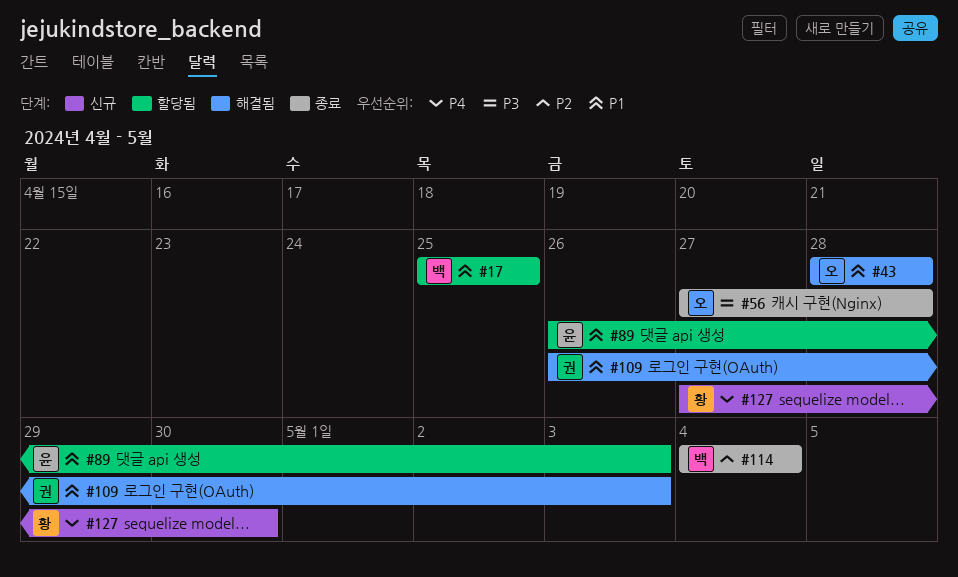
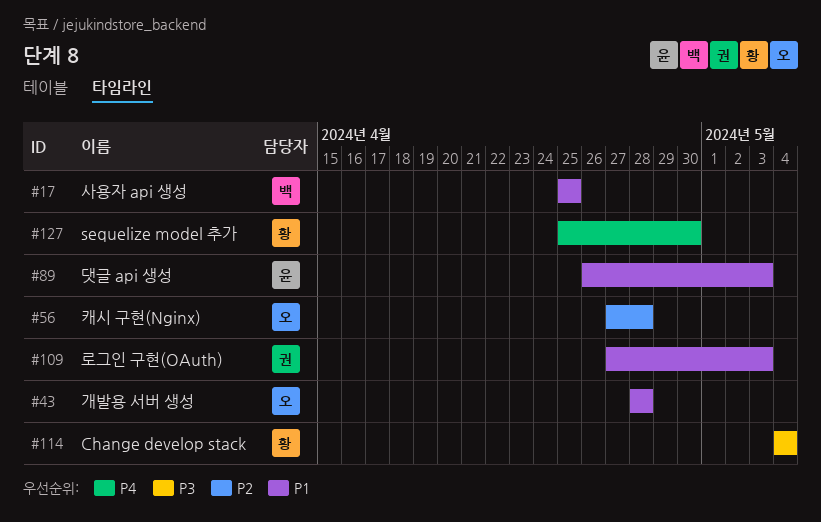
#56, priority: P3 -> P2
#109, start: Apr 26 -> Apr 27
#114, owner: 백 -> 황
#114, priority: P2 -> P3
#127, start: Apr 27 -> Apr 25

